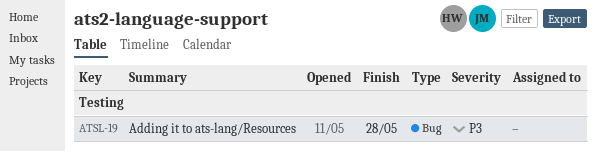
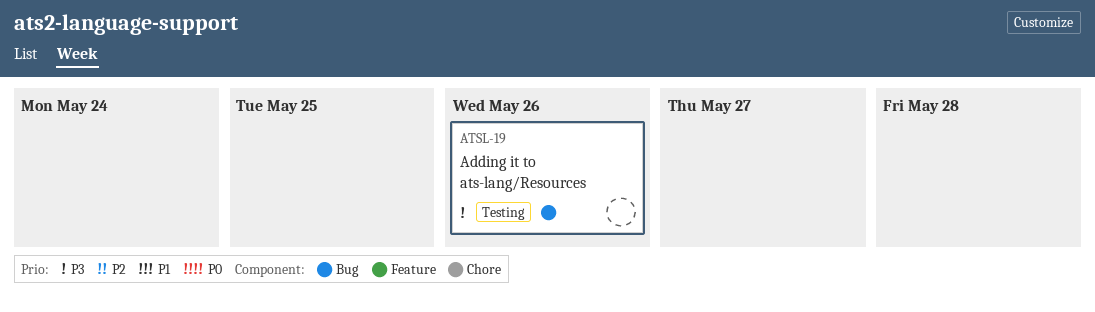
ATSL-19, due: May 28 -> May 26

